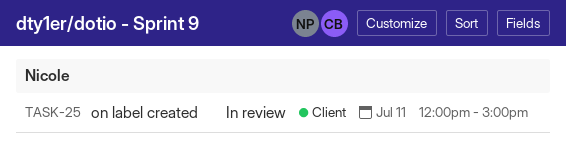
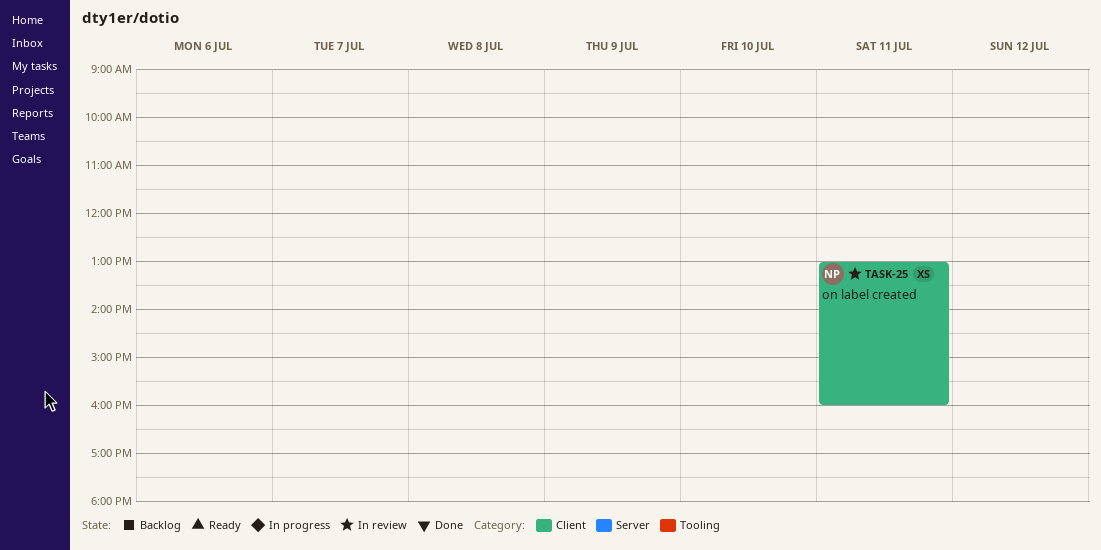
TASK-25, begins: 12:00 -> 13:00
TASK-25, ends: 15:00 -> 16:00

